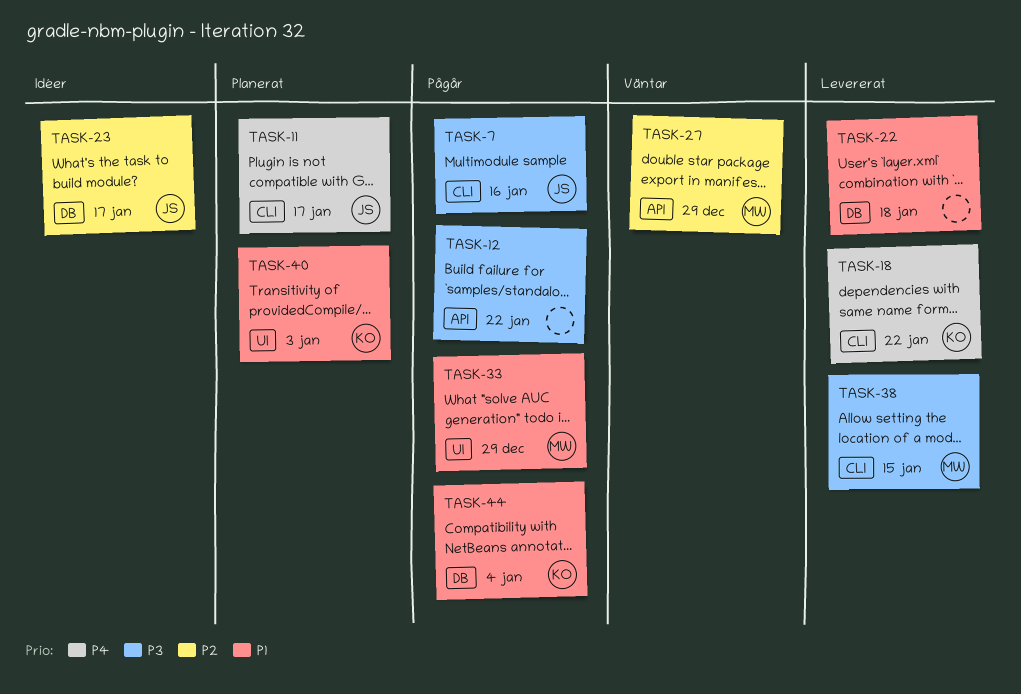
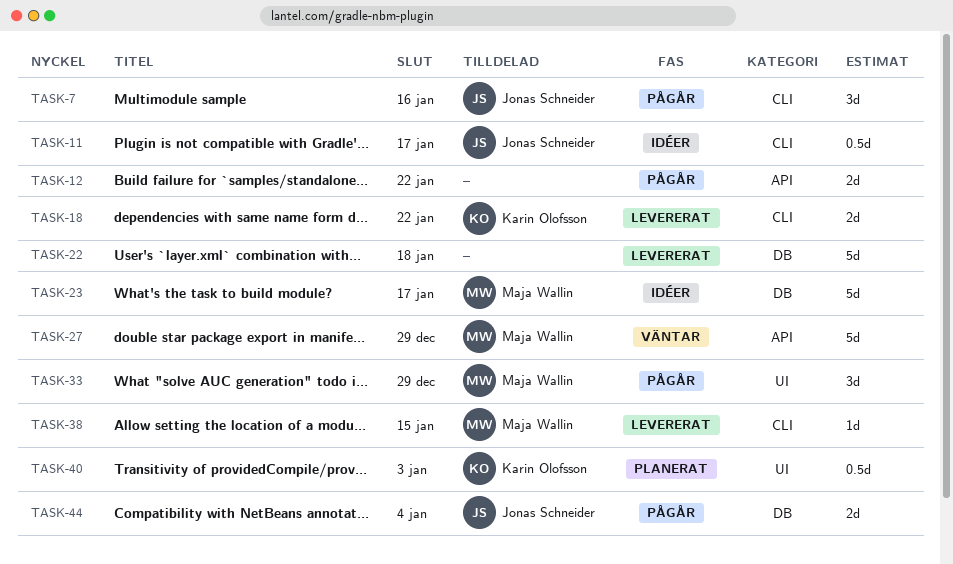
TASK-11, status: Planerat -> Idéer
TASK-23, owner: Jonas Schneider -> Maja Wallin
TASK-44, owner: Karin Olofsson -> Jonas Schneider

